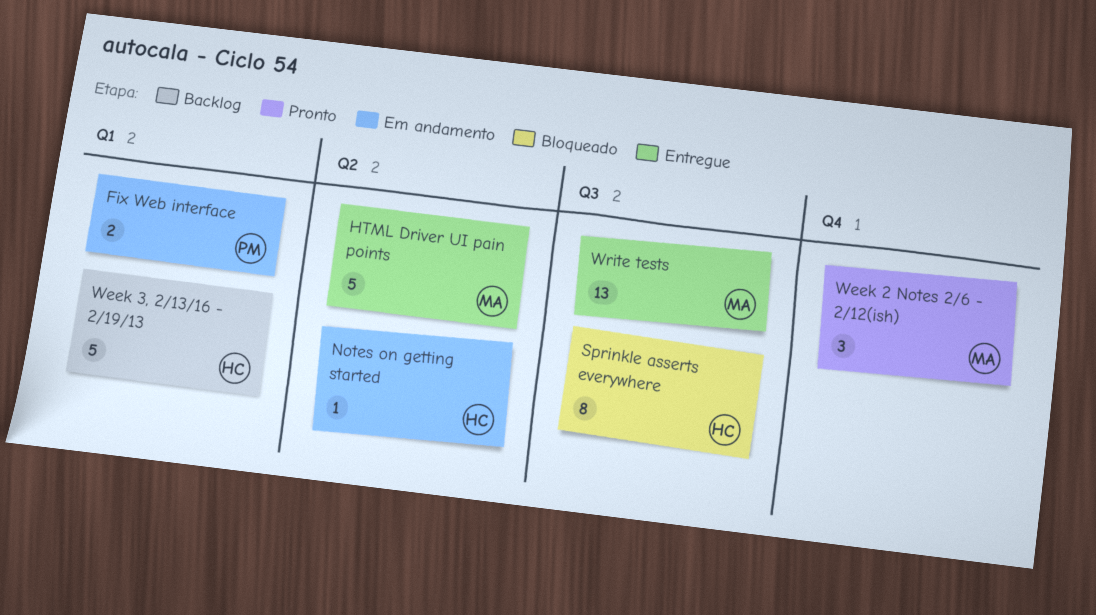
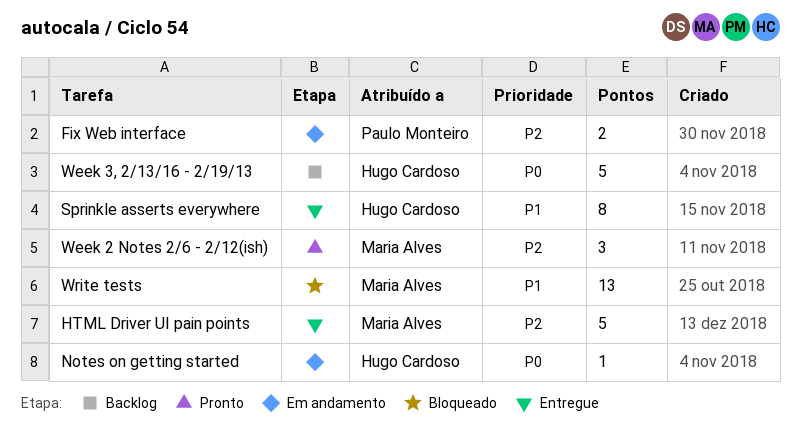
Sprinkle asserts everywhere, status: Bloqueado -> Entregue
Write tests, status: Entregue -> Bloqueado

